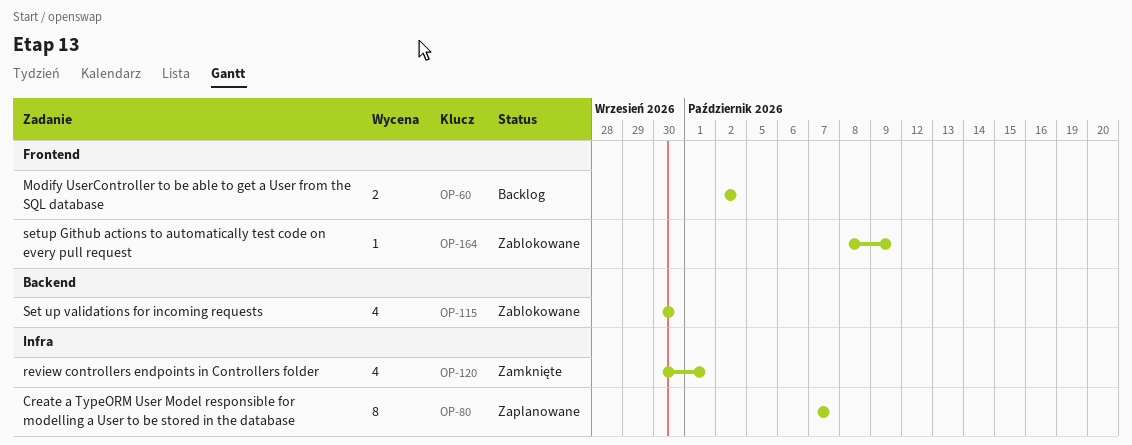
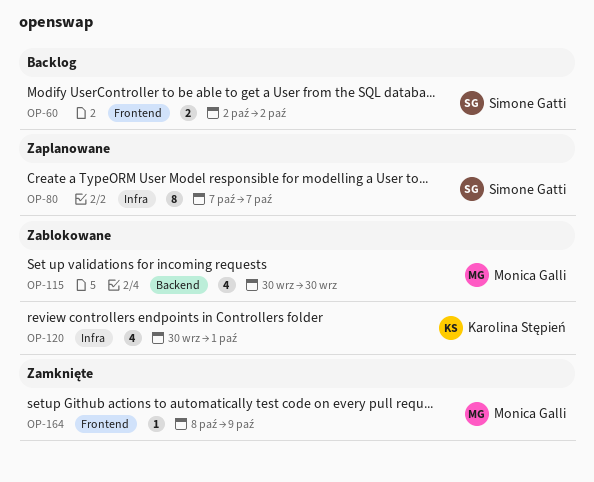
OP-120, status: Zamknięte -> Zablokowane
OP-164, status: Zablokowane -> Zamknięte

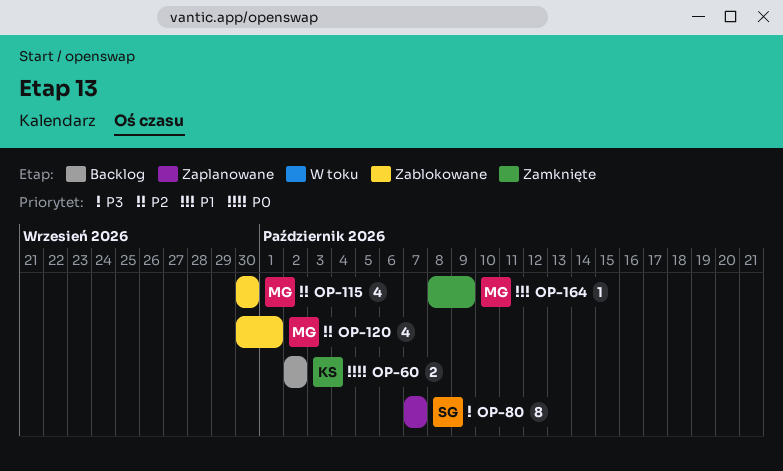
OP-60, owner: Simone Gatti -> Karolina Stępień
OP-120, owner: Karolina Stępień -> Monica Galli

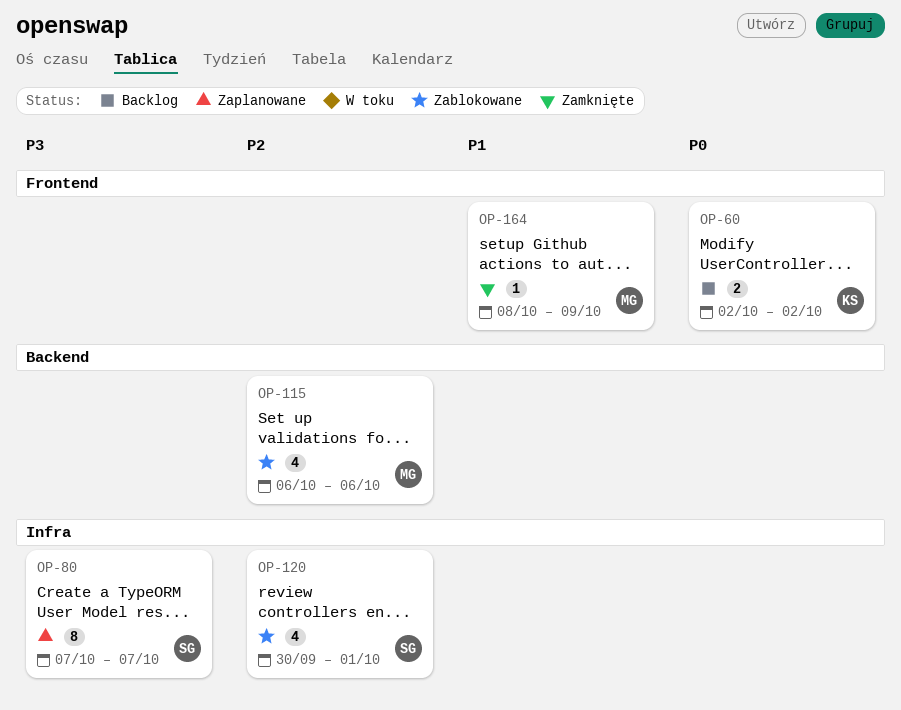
OP-115, start: Sep 30 -> Oct 6
OP-115, due: Sep 30 -> Oct 6
OP-120, owner: MG -> SG

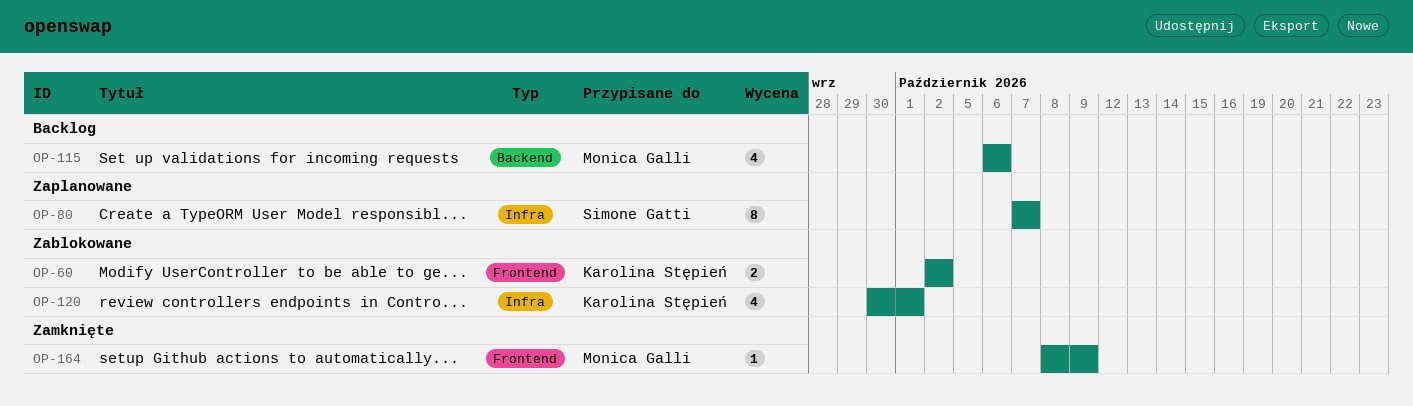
OP-60, status: Backlog -> Zablokowane
OP-115, status: Zablokowane -> Backlog
OP-120, owner: Simone Gatti -> Karolina Stępień

